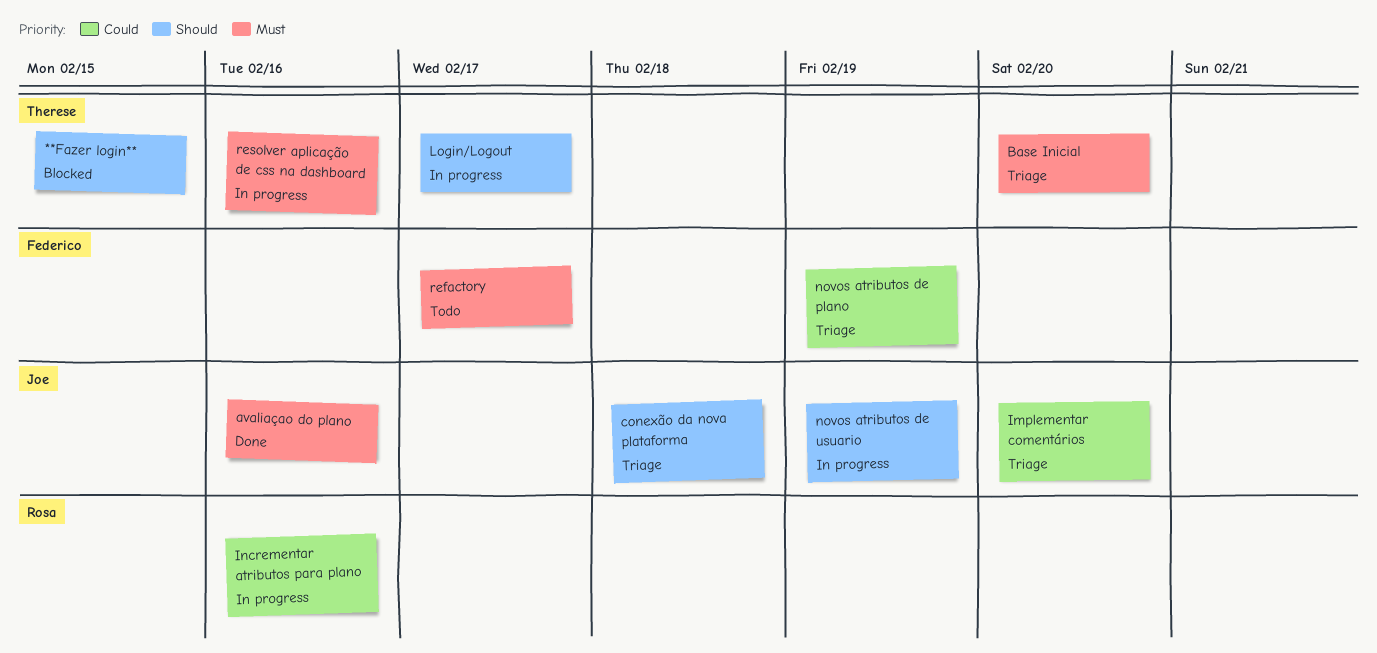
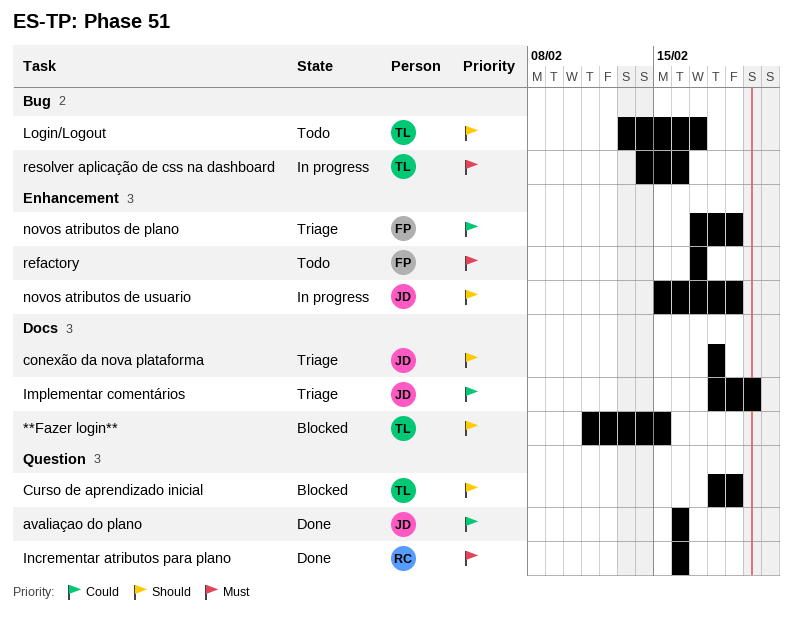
avaliaçao do plano, priority: Must -> Could
Base Inicial: present -> none
Curso de aprendizado inicial: none -> present
Incrementar atributos para plano, status: In progress -> Done
Incrementar atributos para plano, priority: Could -> Must
Login/Logout, status: In progress -> Todo

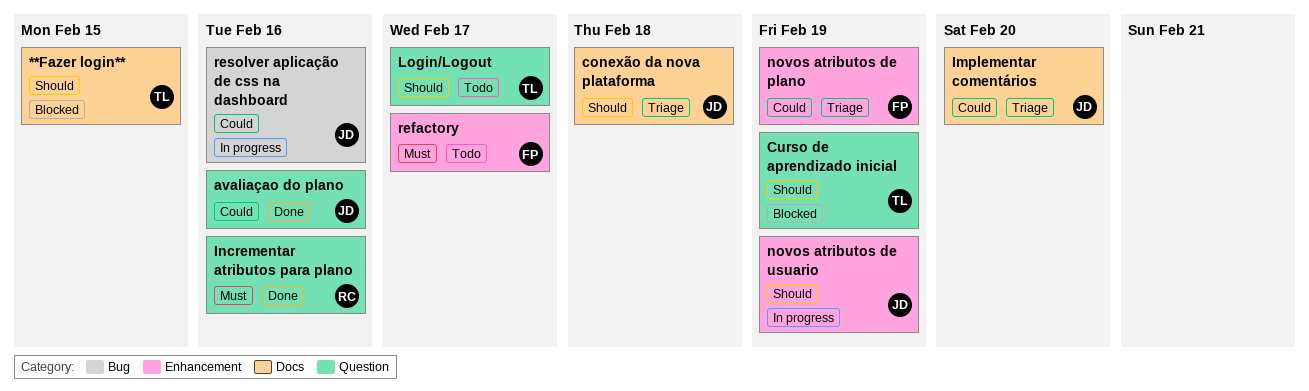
Login/Logout, label: Bug -> Question
resolver aplicação de css na dashboard, owner: TL -> JD
resolver aplicação de css na dashboard, priority: Must -> Could

